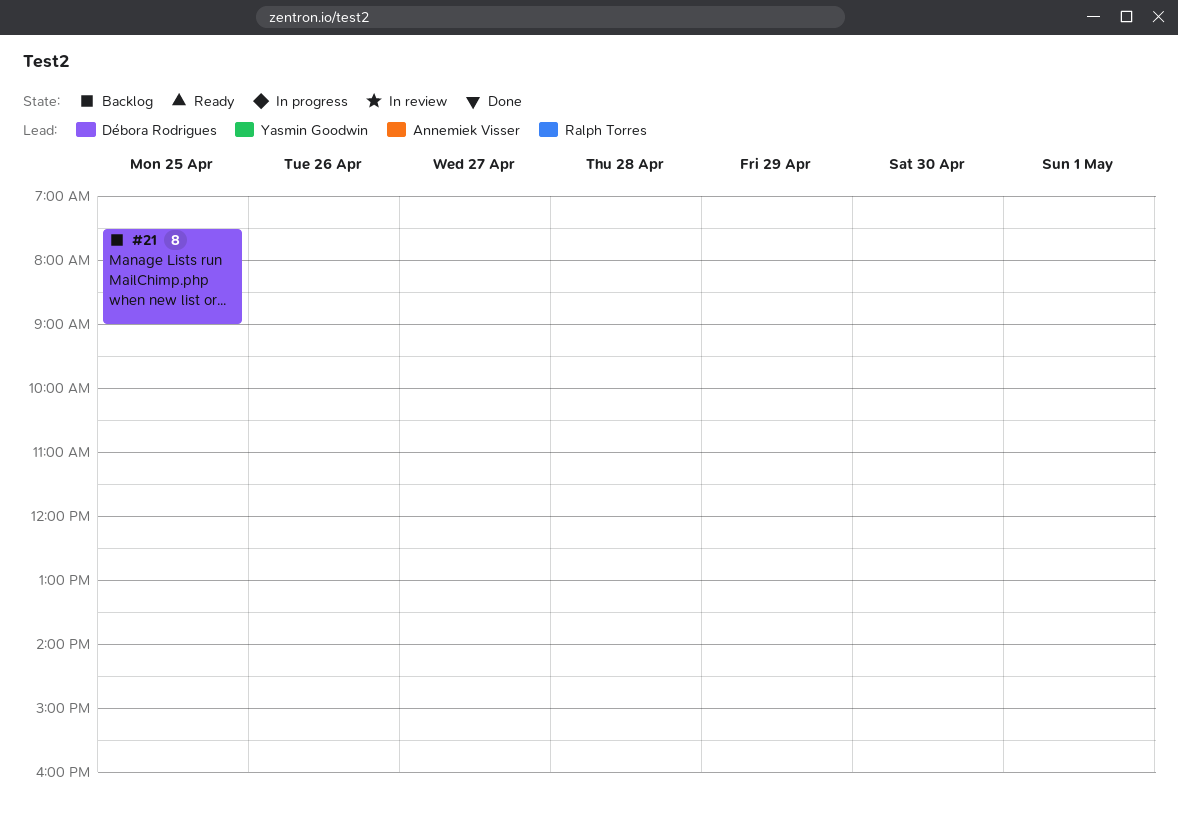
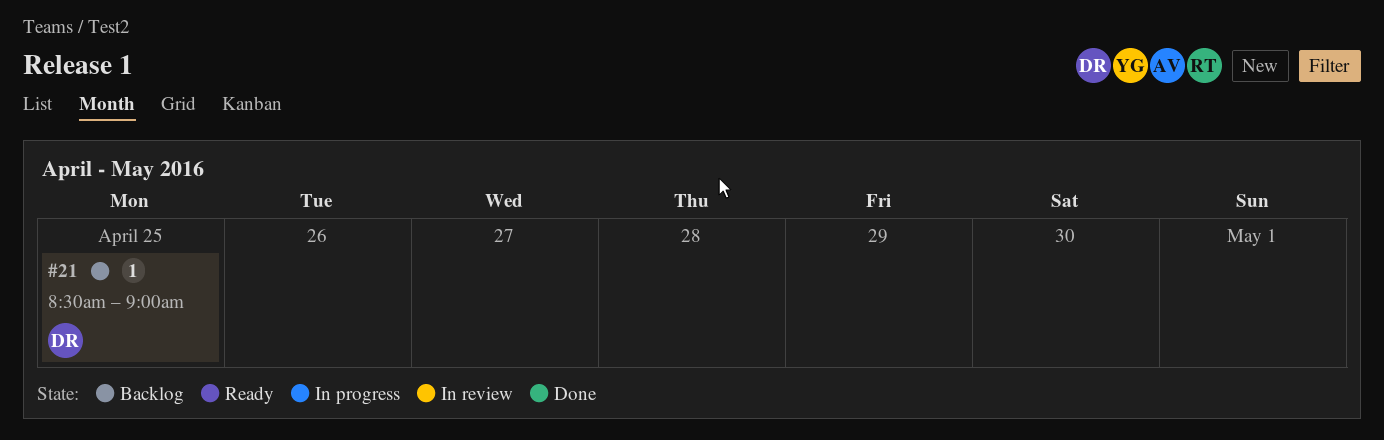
#21, estimate: 8 -> 1
#21, begins: 07:30 -> 08:30

